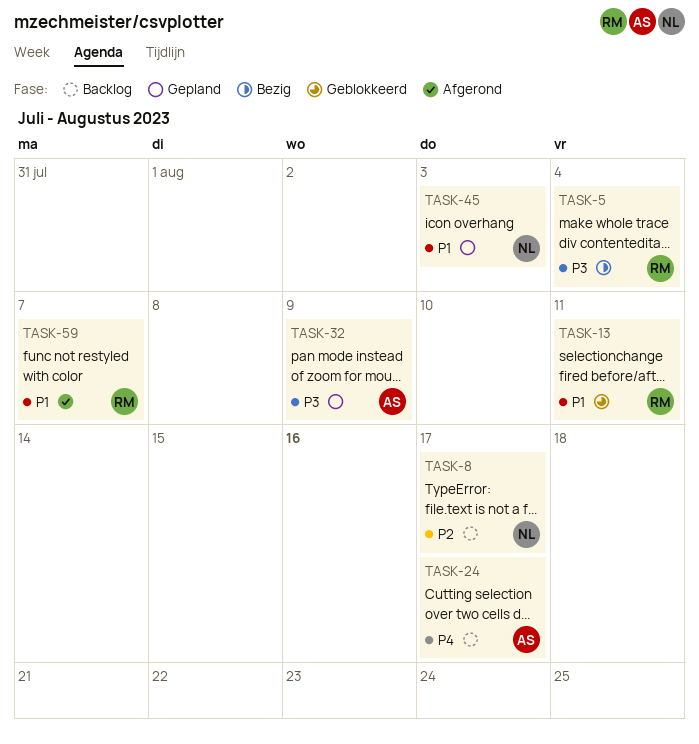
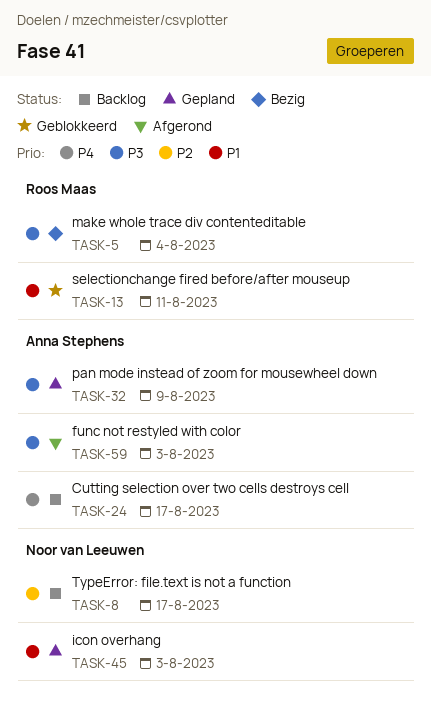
TASK-59, owner: Roos Maas -> Anna Stephens
TASK-59, priority: P1 -> P3
TASK-59, due: Aug 7 -> Aug 3

